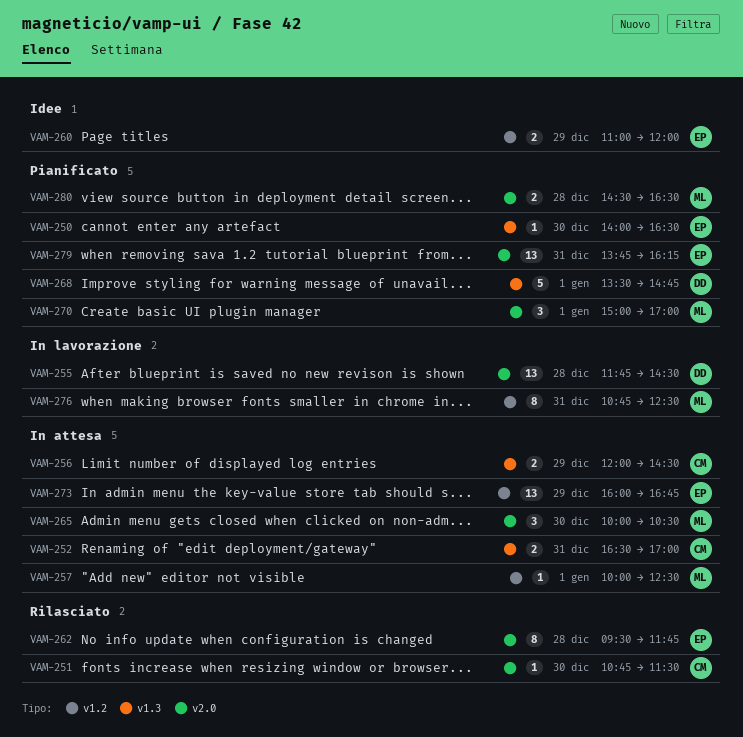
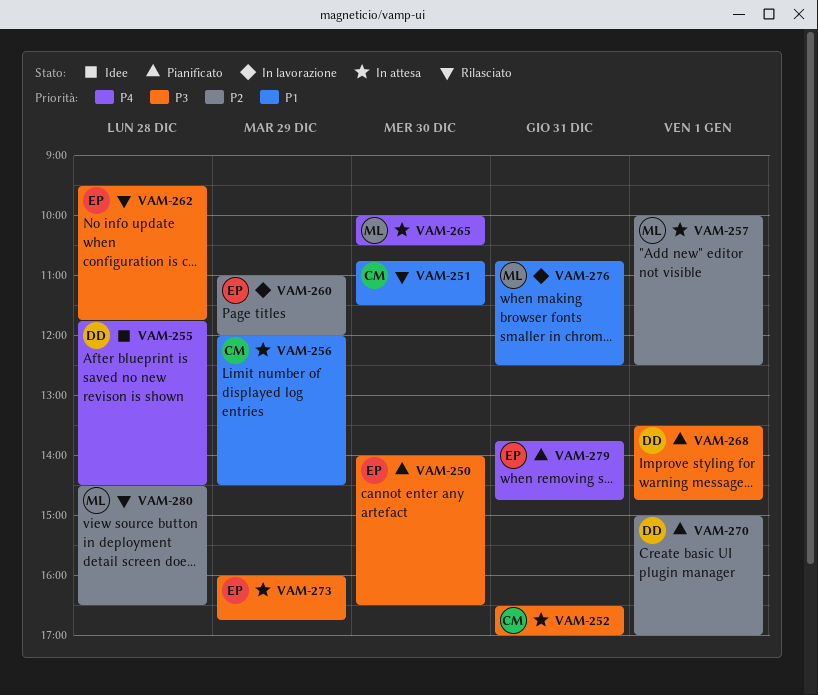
VAM-255, status: In lavorazione -> Idee
VAM-260, status: Idee -> In lavorazione
VAM-270, owner: ML -> DD
VAM-279, ends: 16:15 -> 14:45
VAM-280, status: Pianificato -> Rilasciato

